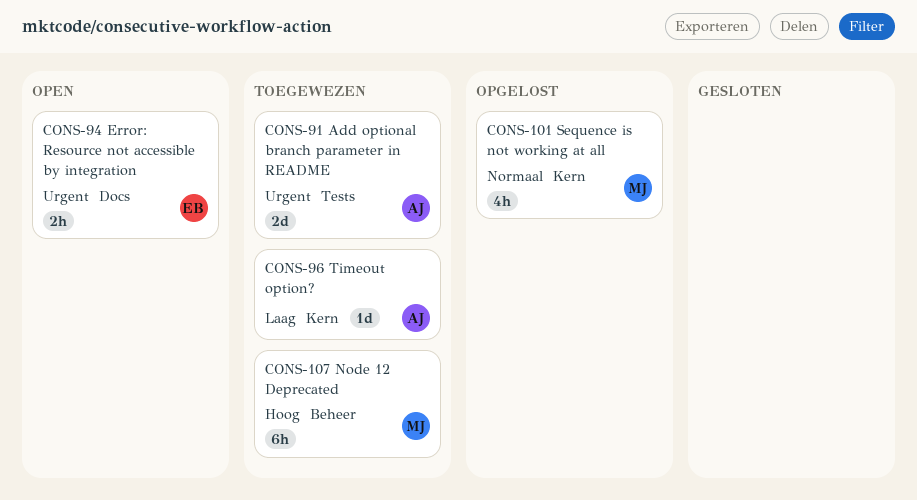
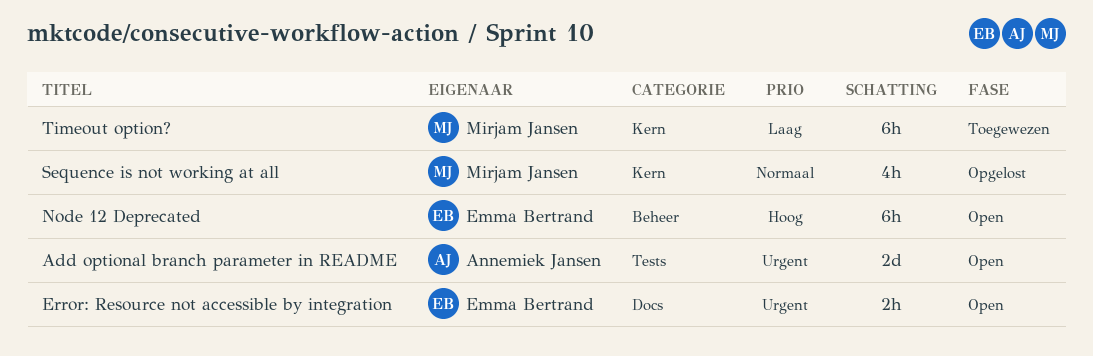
Add optional branch parameter in README, status: Toegewezen -> Open
Node 12 Deprecated, status: Toegewezen -> Open
Node 12 Deprecated, owner: Mirjam Jansen -> Emma Bertrand
Timeout option?, owner: Annemiek Jansen -> Mirjam Jansen
Timeout option?, estimate: 1d -> 6h

